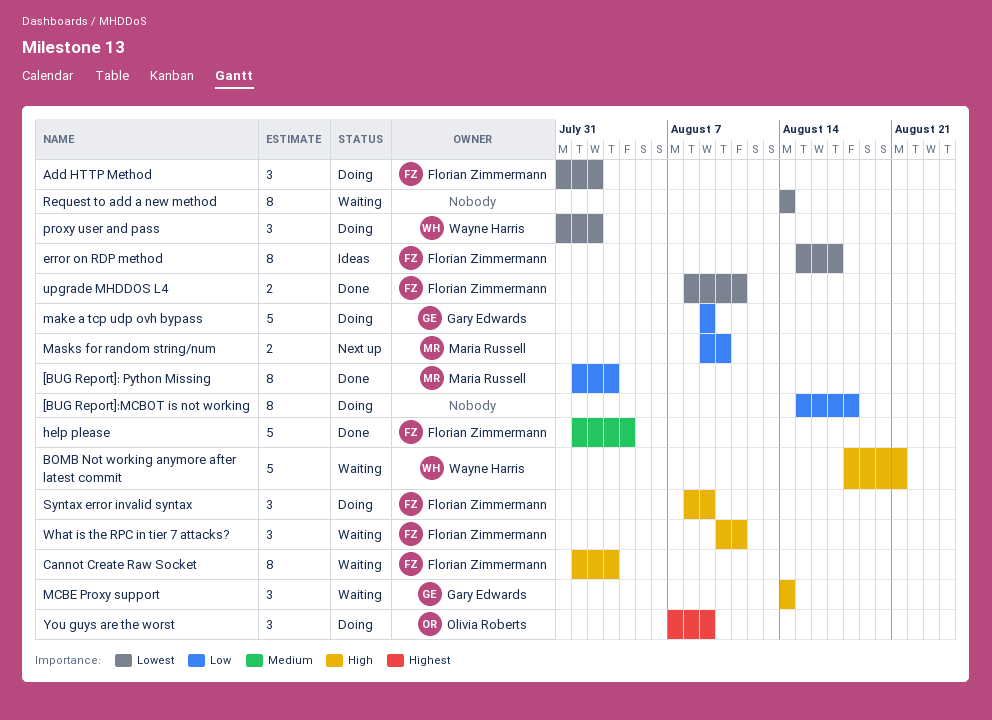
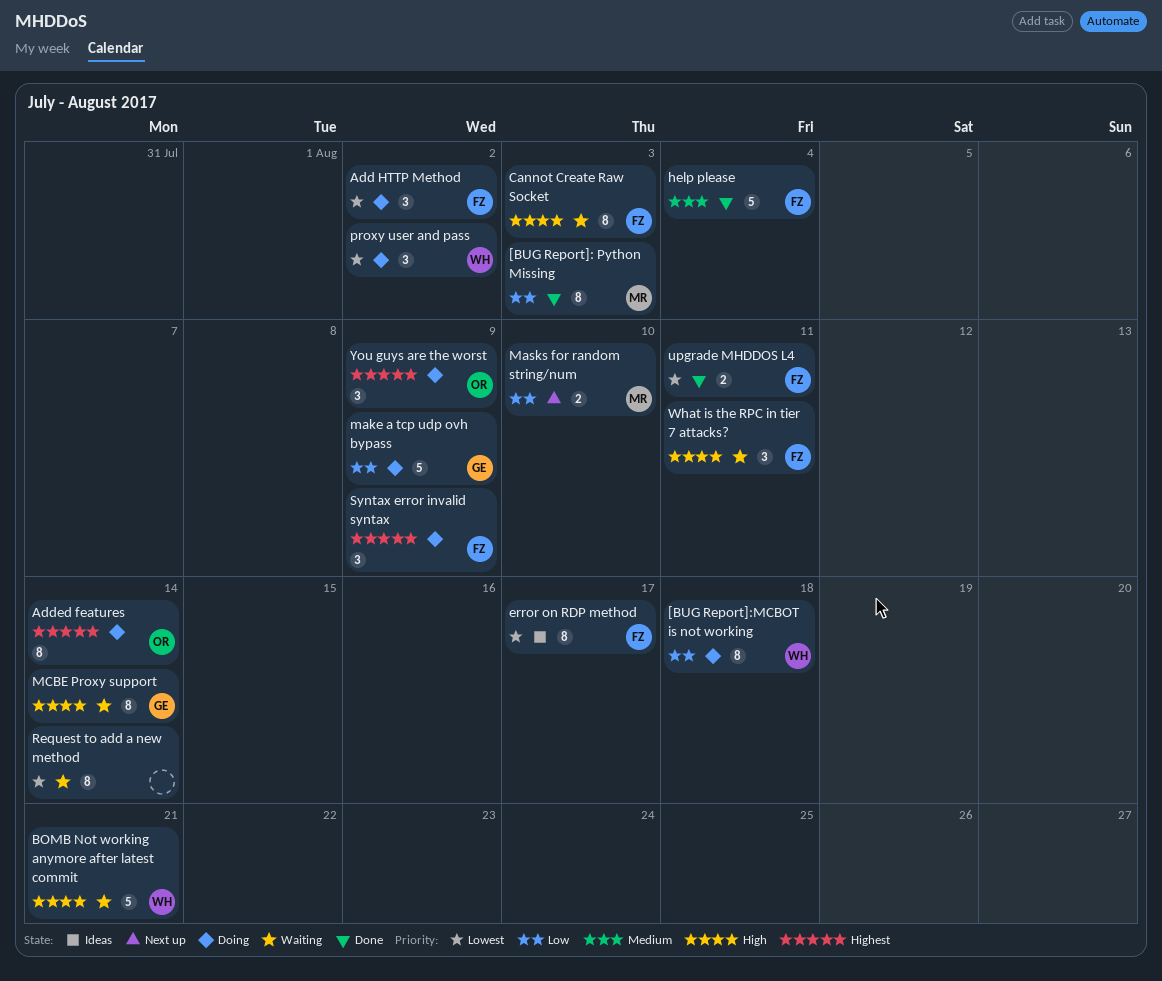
[BUG Report]:MCBOT is not working, owner: none -> Wayne Harris
Added features: none -> present
MCBE Proxy support, estimate: 3 -> 8
Syntax error invalid syntax, priority: High -> Highest

